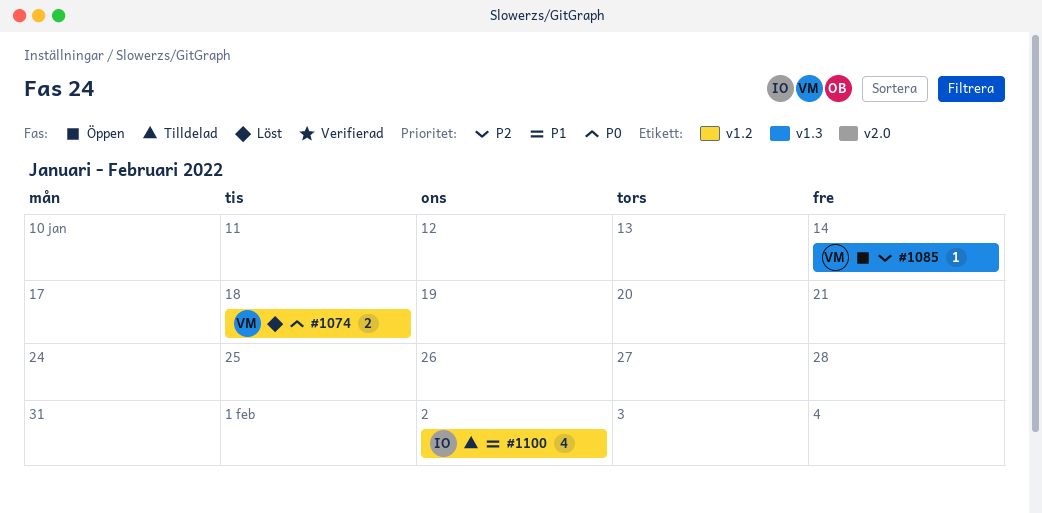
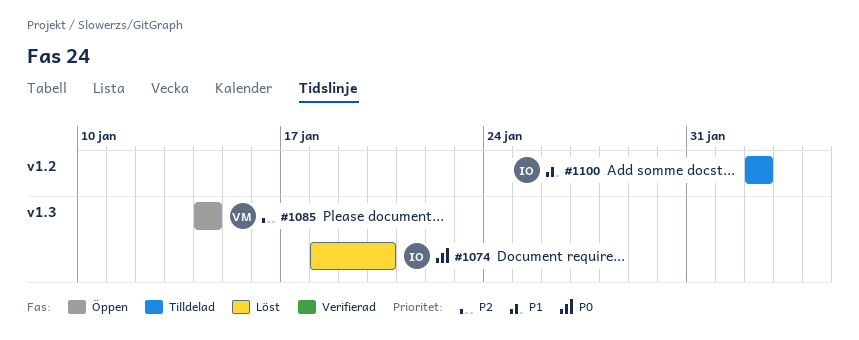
#1074, owner: VM -> IO
#1074, label: v1.2 -> v1.3
#1074, due: Jan 18 -> Jan 20

